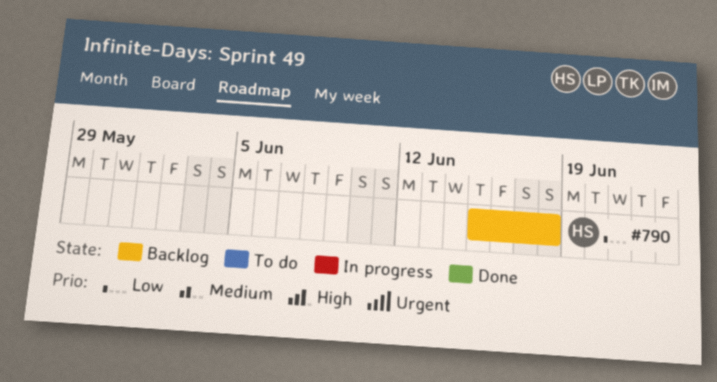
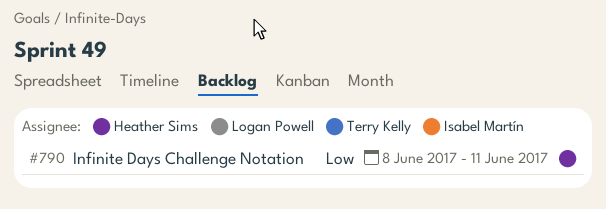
#790, start: Jun 15 -> Jun 8
#790, due: Jun 18 -> Jun 11

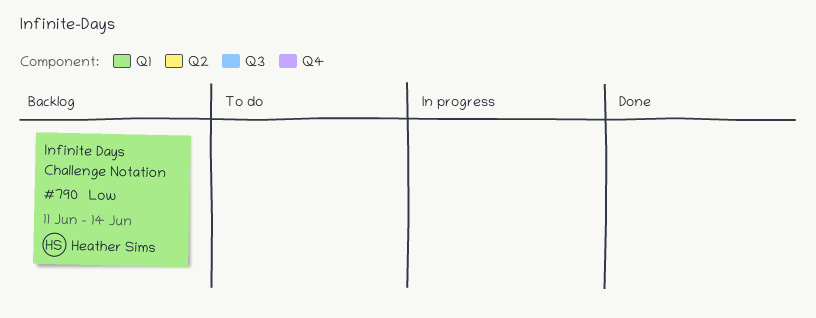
#790, start: Jun 8 -> Jun 11
#790, due: Jun 11 -> Jun 14

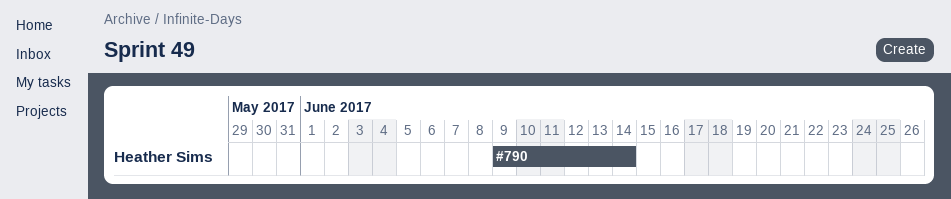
#790, start: Jun 11 -> Jun 9

